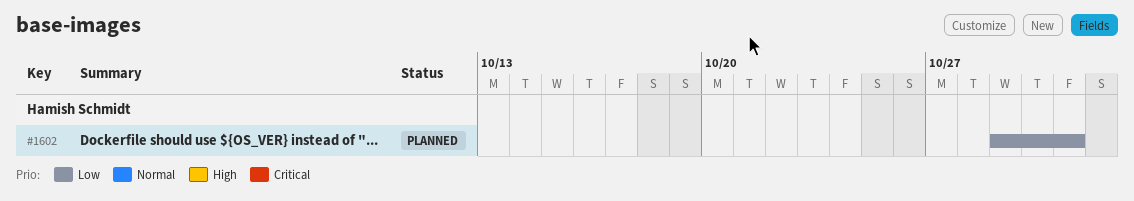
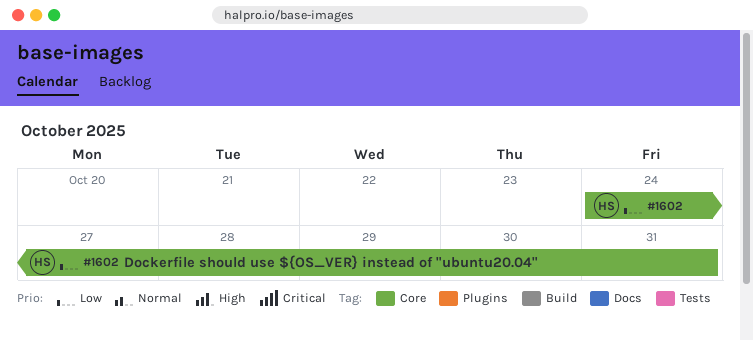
#1602, start: Oct 29 -> Oct 24

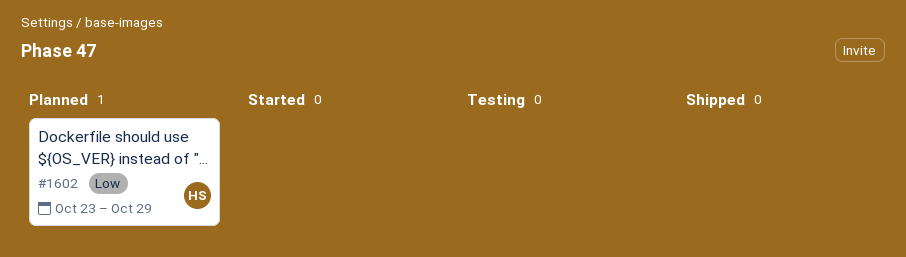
#1602, start: Oct 24 -> Oct 23
#1602, due: Oct 31 -> Oct 29

